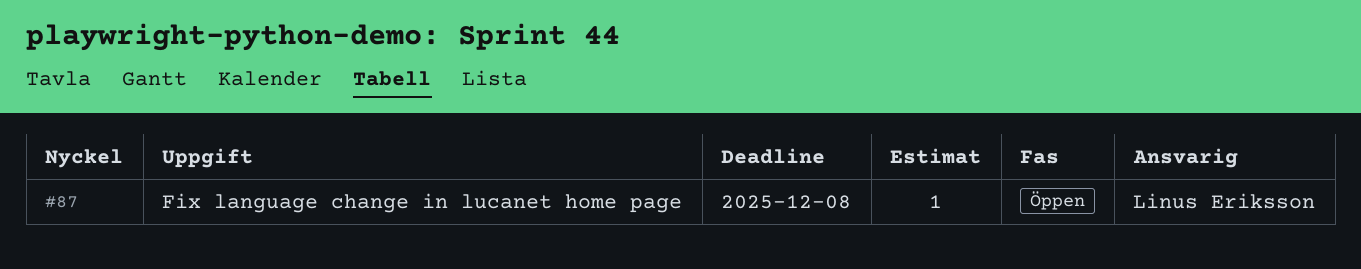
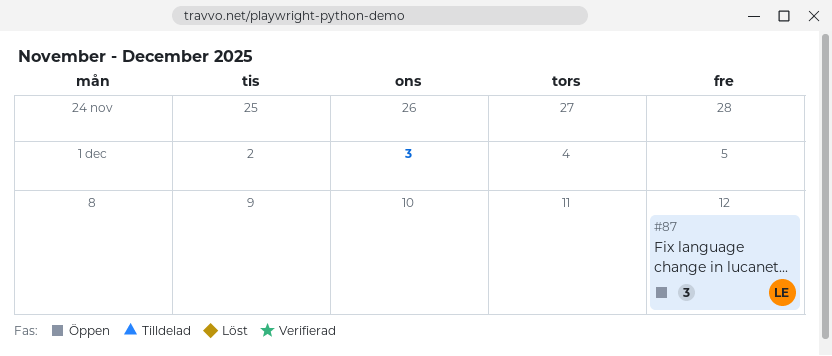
#87, estimate: 1 -> 3
#87, due: Dec 8 -> Dec 12

